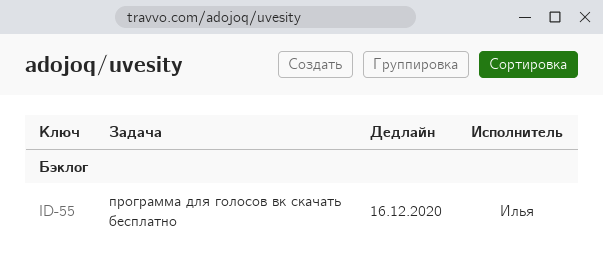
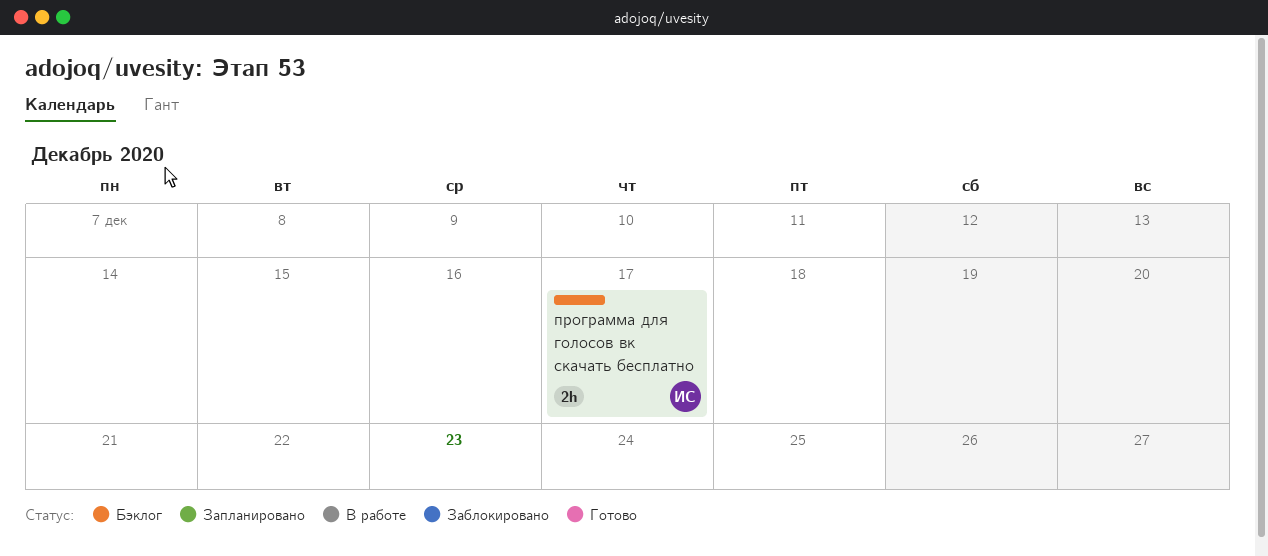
программа для голосов вк скачать бесплатно, due: Dec 16 -> Dec 17

